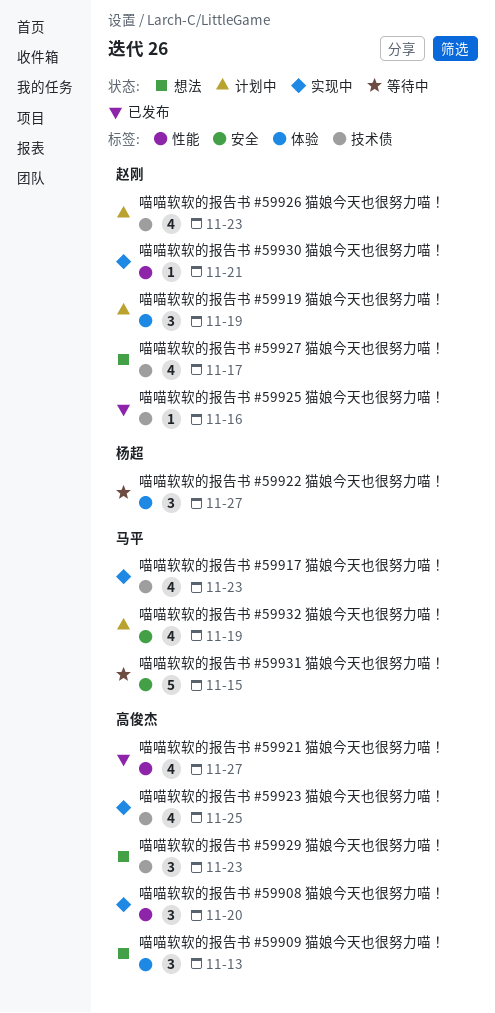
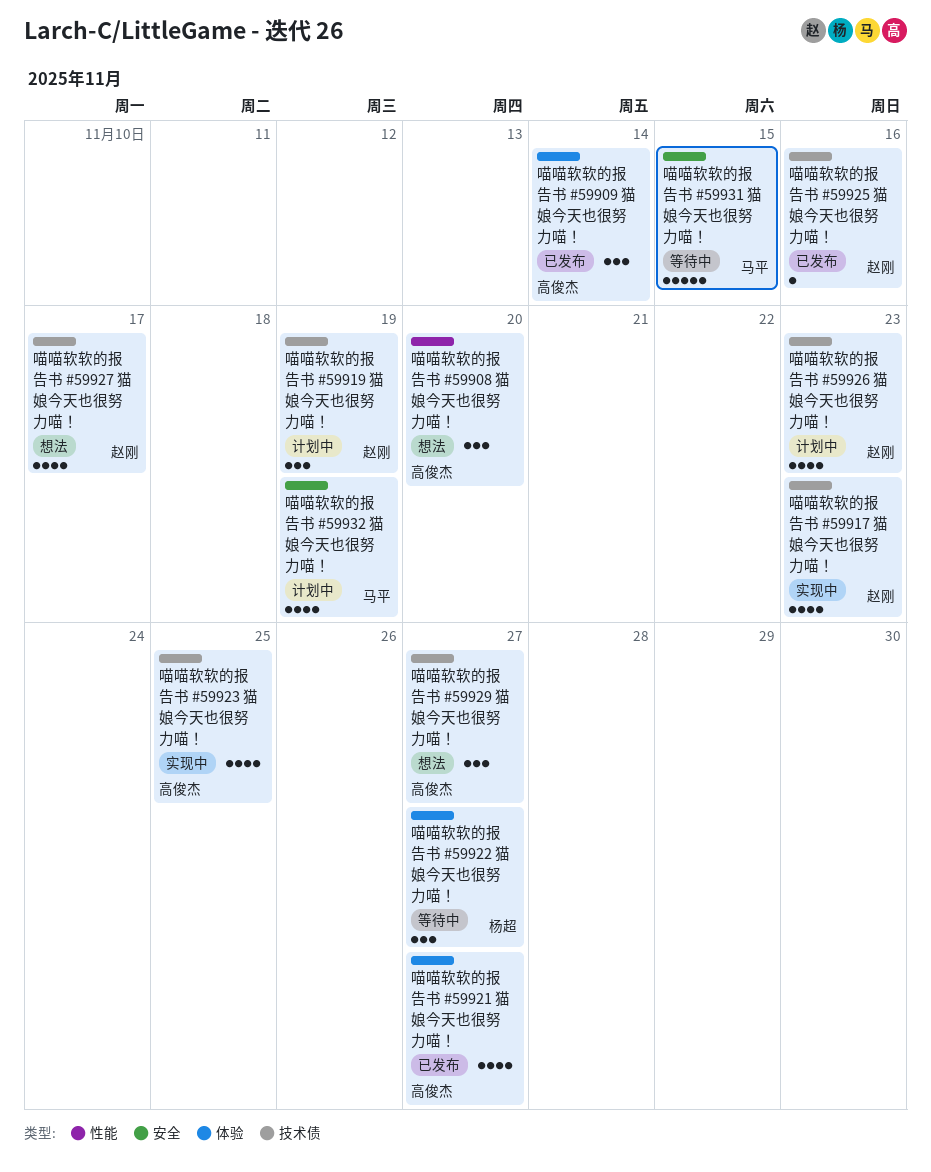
喵喵软软的报告书 #59908 猫娘今天也很努力喵！, status: 实现中 -> 想法
喵喵软软的报告书 #59909 猫娘今天也很努力喵！, status: 想法 -> 已发布
喵喵软软的报告书 #59909 猫娘今天也很努力喵！, due: Nov 13 -> Nov 14
喵喵软软的报告书 #59917 猫娘今天也很努力喵！, owner: 马平 -> 赵刚
喵喵软软的报告书 #59919 猫娘今天也很努力喵！, label: 体验 -> 技术债
喵喵软软的报告书 #59921 猫娘今天也很努力喵！, label: 性能 -> 体验
喵喵软软的报告书 #59929 猫娘今天也很努力喵！, due: Nov 23 -> Nov 27
喵喵软软的报告书 #59930 猫娘今天也很努力喵！: present -> none

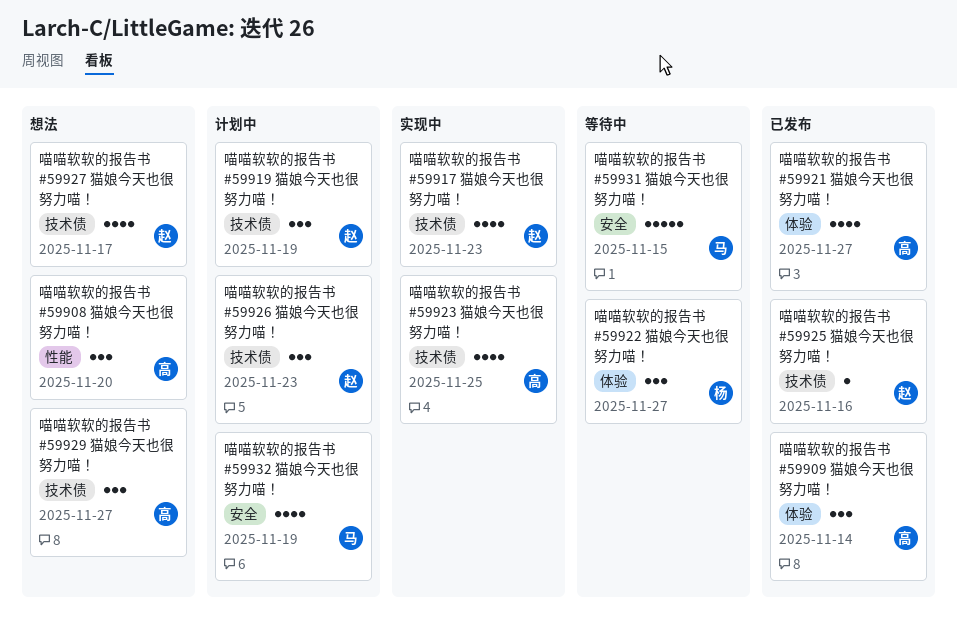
喵喵软软的报告书 #59926 猫娘今天也很努力喵！, estimate: 4 -> 3

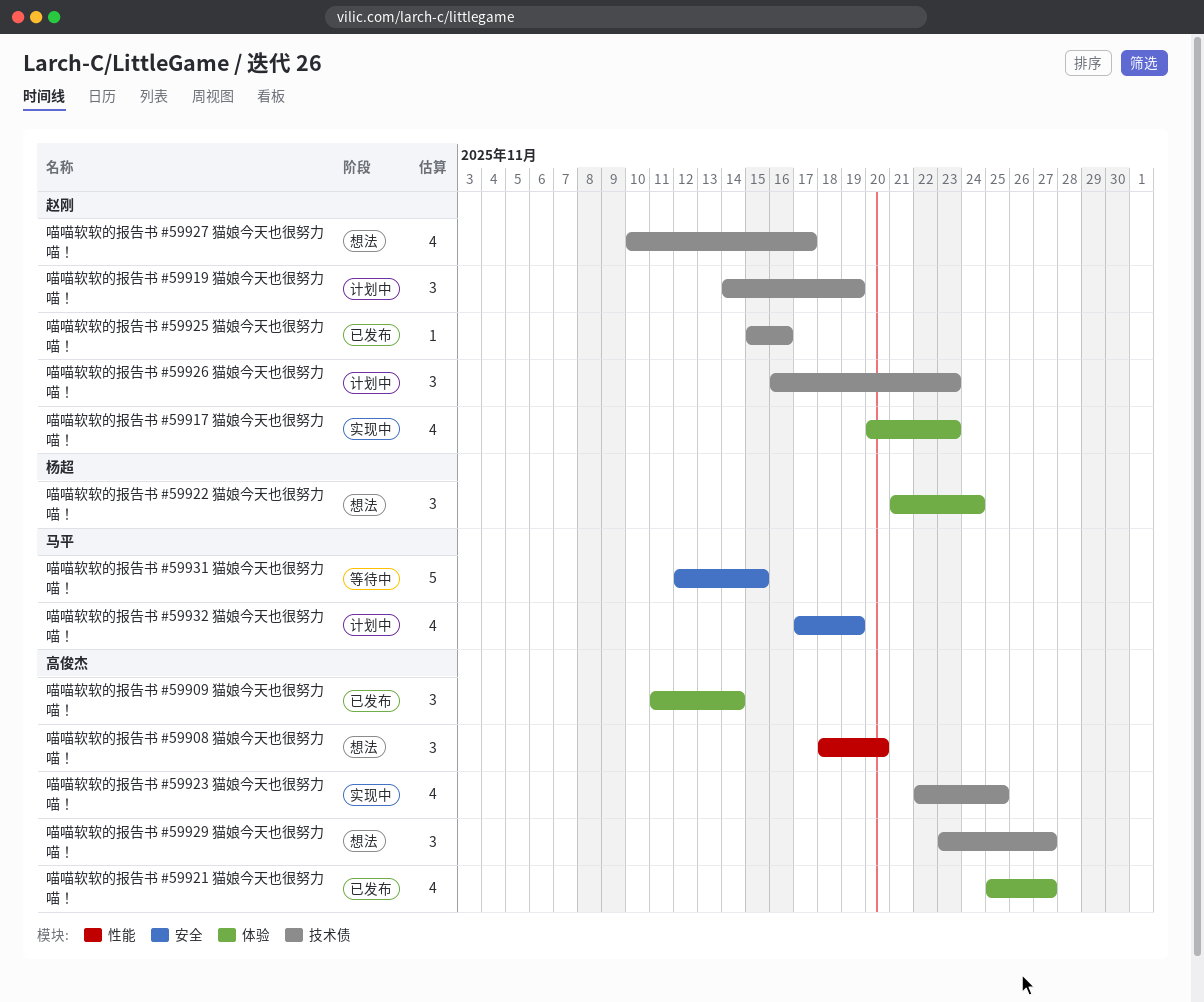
喵喵软软的报告书 #59917 猫娘今天也很努力喵！, label: 技术债 -> 体验
喵喵软软的报告书 #59922 猫娘今天也很努力喵！, status: 等待中 -> 想法
喵喵软软的报告书 #59922 猫娘今天也很努力喵！, due: Nov 27 -> Nov 24

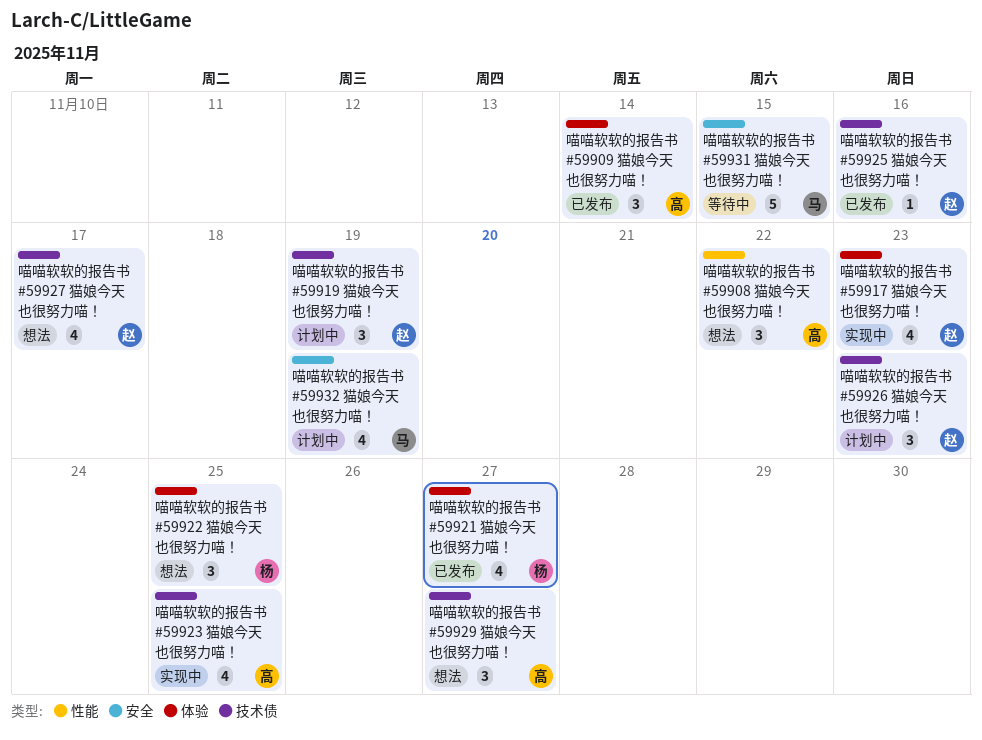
喵喵软软的报告书 #59908 猫娘今天也很努力喵！, due: Nov 20 -> Nov 22
喵喵软软的报告书 #59921 猫娘今天也很努力喵！, owner: 高俊杰 -> 杨超
喵喵软软的报告书 #59922 猫娘今天也很努力喵！, due: Nov 24 -> Nov 25

